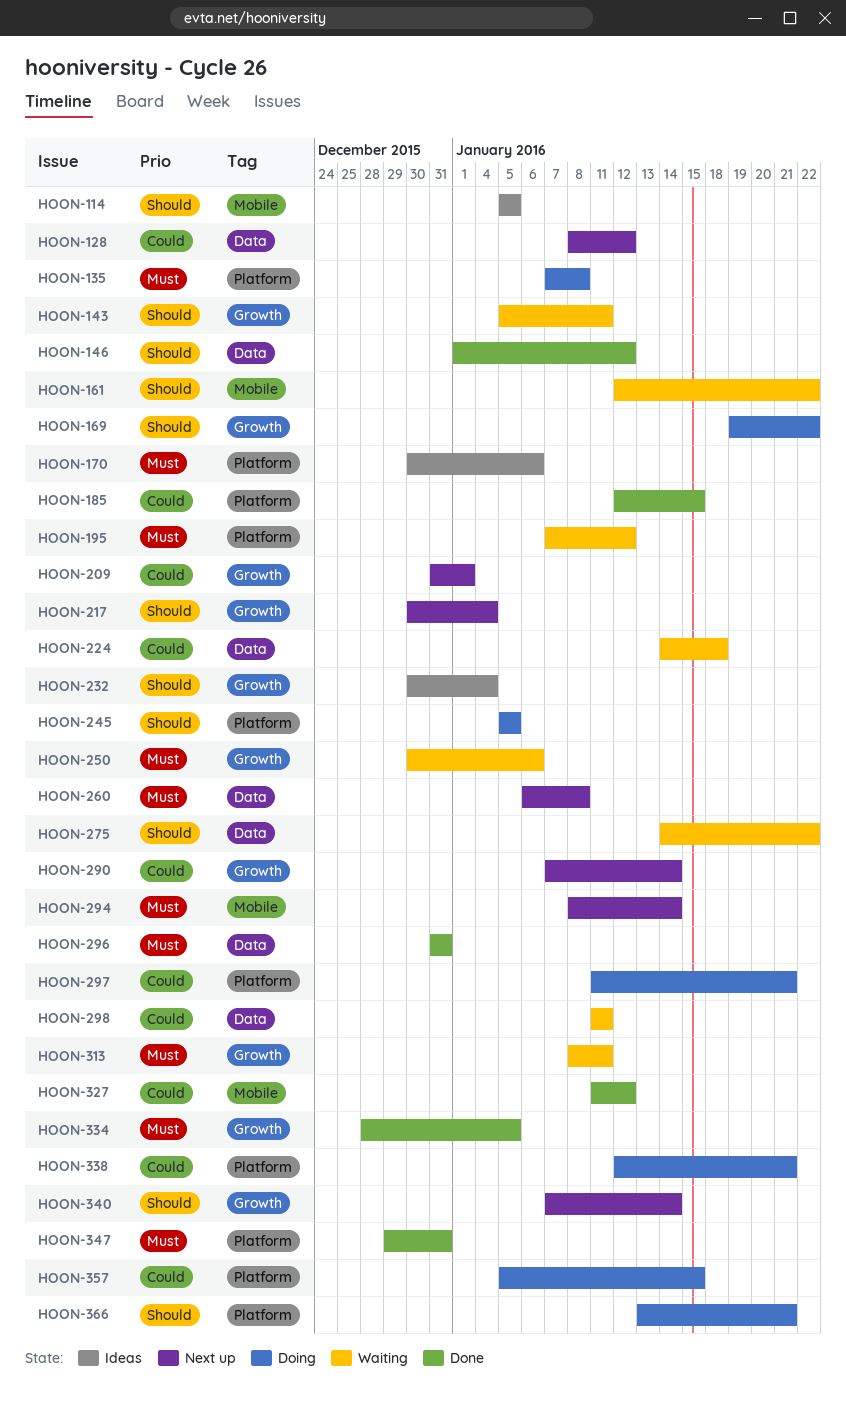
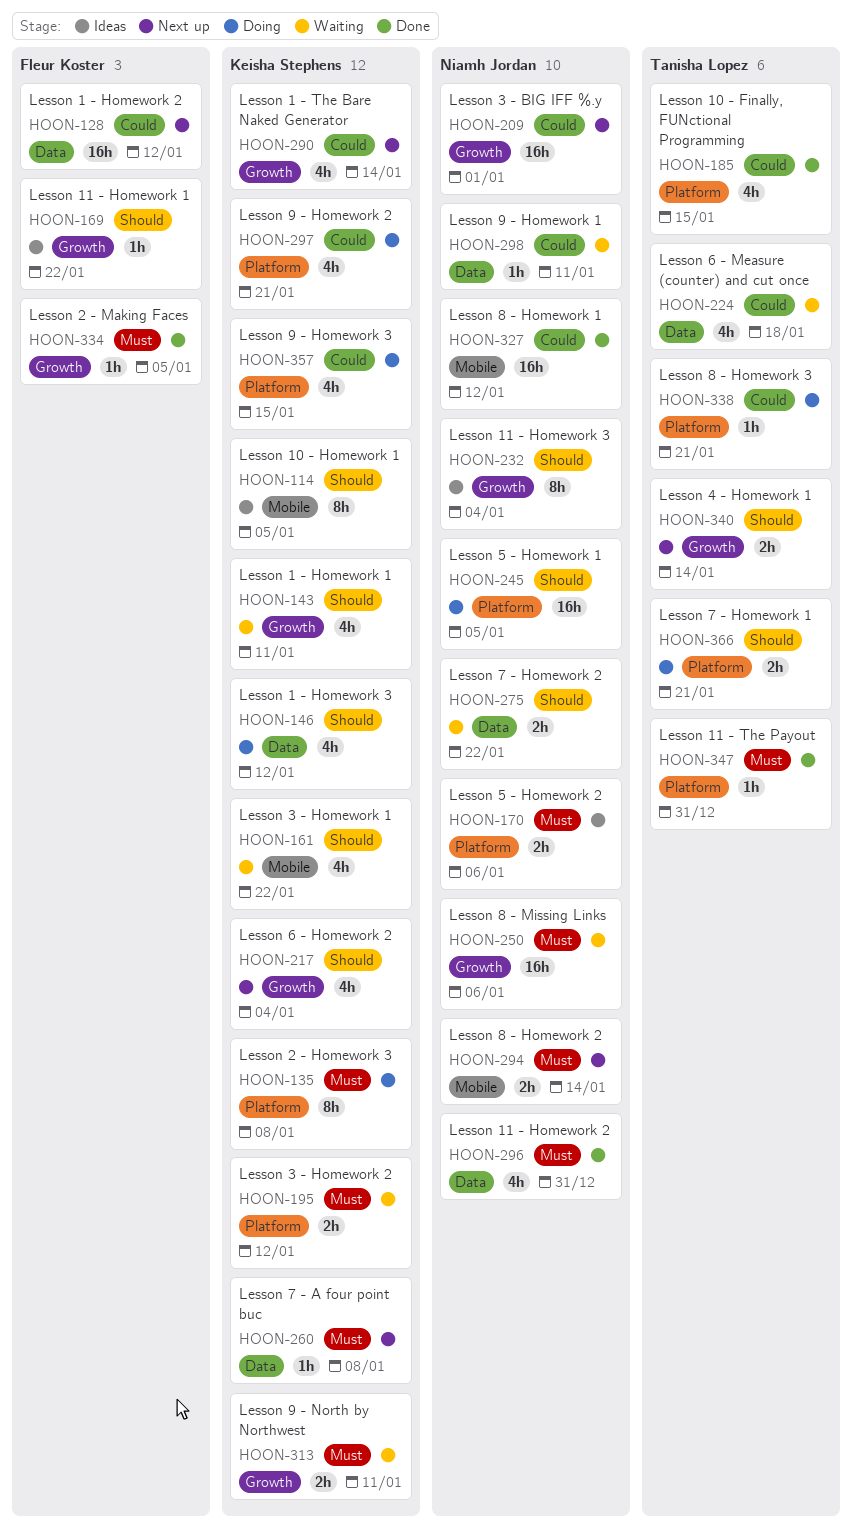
HOON-146, status: Done -> Doing
HOON-169, status: Doing -> Ideas

